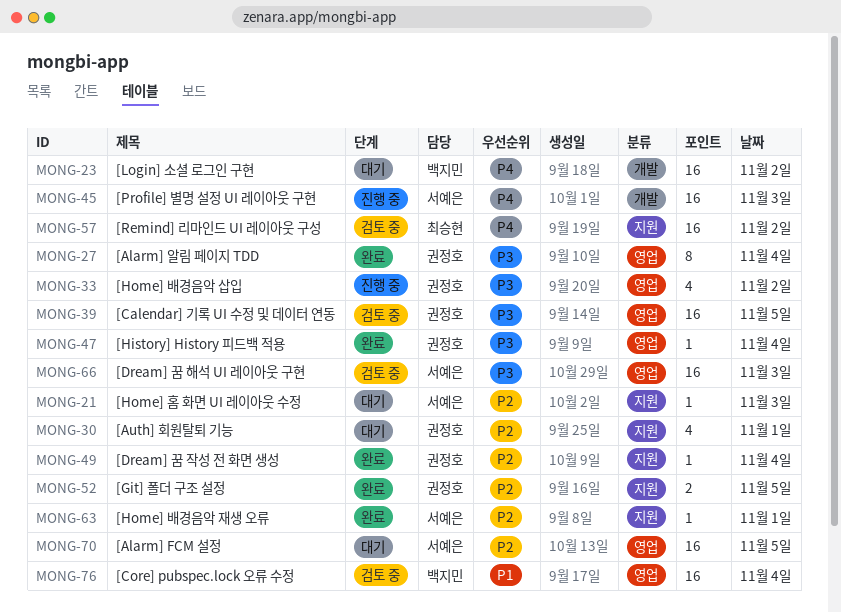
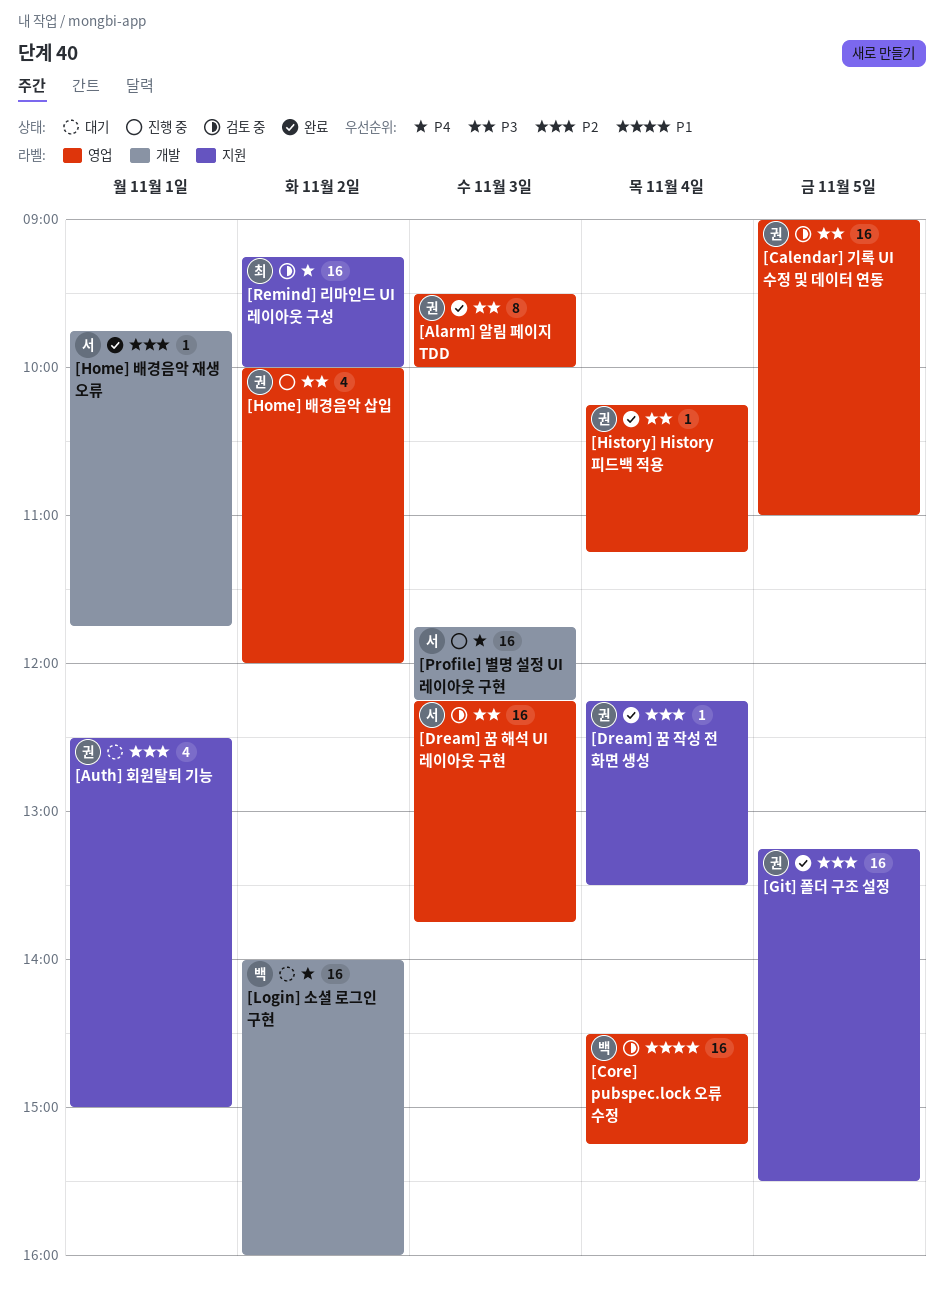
[Alarm] FCM 설정: present -> none
[Alarm] 알림 페이지 TDD, day: Nov 4 -> Nov 3
[Git] 폴더 구조 설정, estimate: 2 -> 16
[Home] 배경음악 재생 오류, label: 지원 -> 개발
[Home] 홈 화면 UI 레이아웃 수정: present -> none

